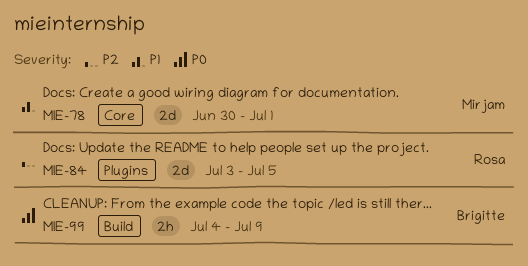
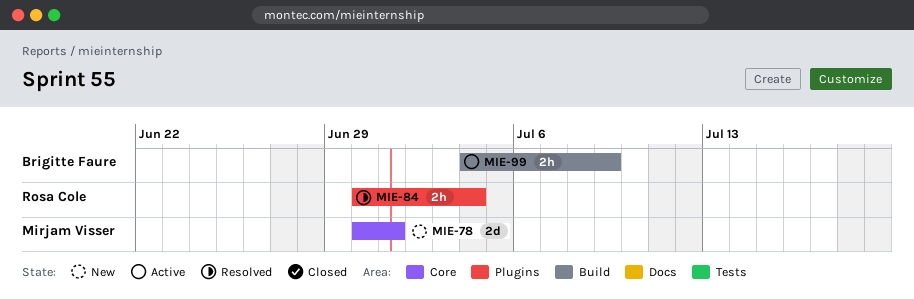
MIE-84, estimate: 2d -> 2h
MIE-84, start: Jul 3 -> Jun 30
MIE-84, due: Jul 5 -> Jul 4

